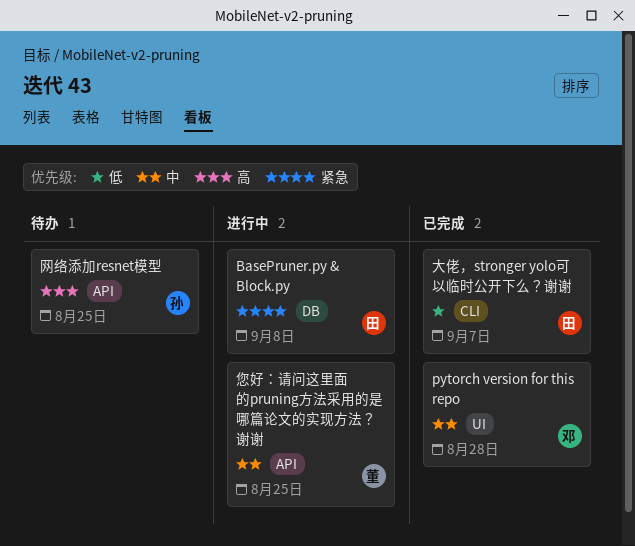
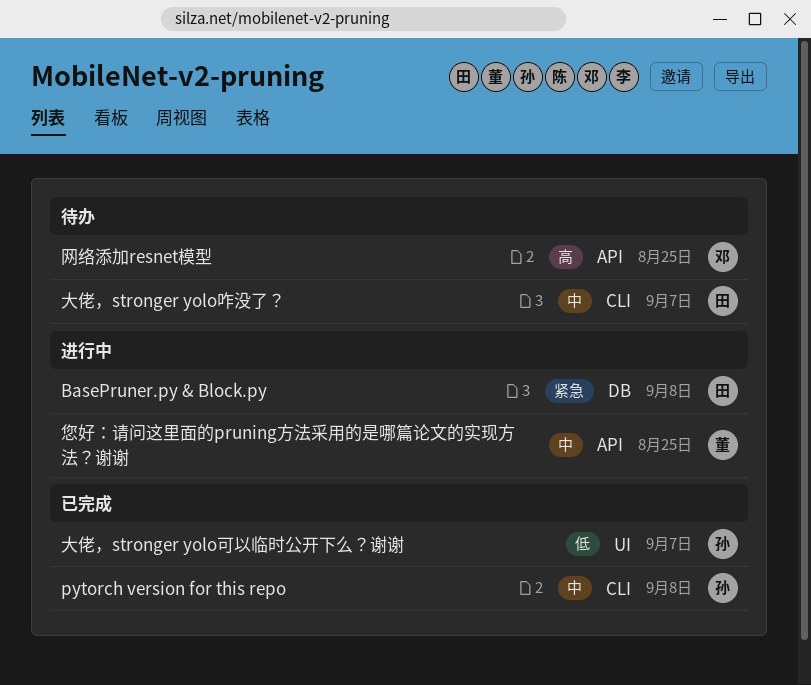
pytorch version for this repo, owner: 邓 -> 孙
pytorch version for this repo, label: UI -> CLI
pytorch version for this repo, due: Aug 28 -> Sep 8
大佬，stronger yolo可以临时公开下么？谢谢, owner: 田 -> 孙
大佬，stronger yolo可以临时公开下么？谢谢, label: CLI -> UI
大佬，stronger yolo咋没了？: none -> present
网络添加resnet模型, owner: 孙 -> 邓

